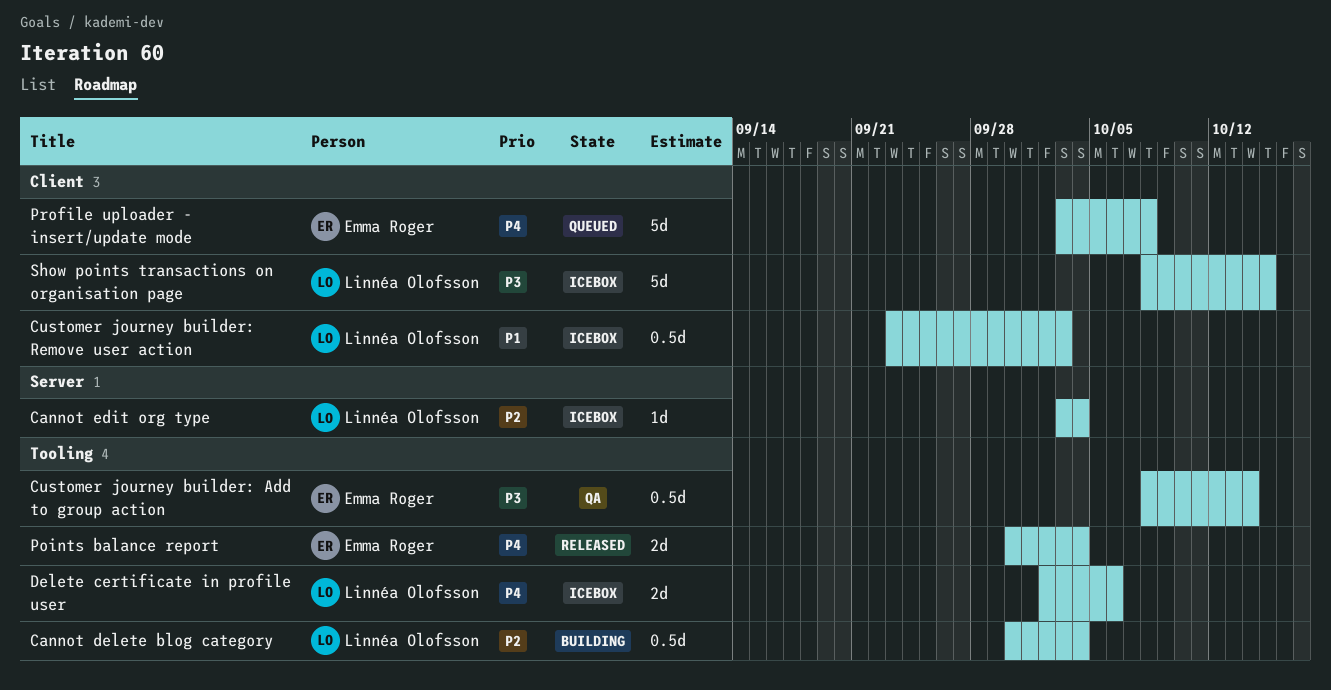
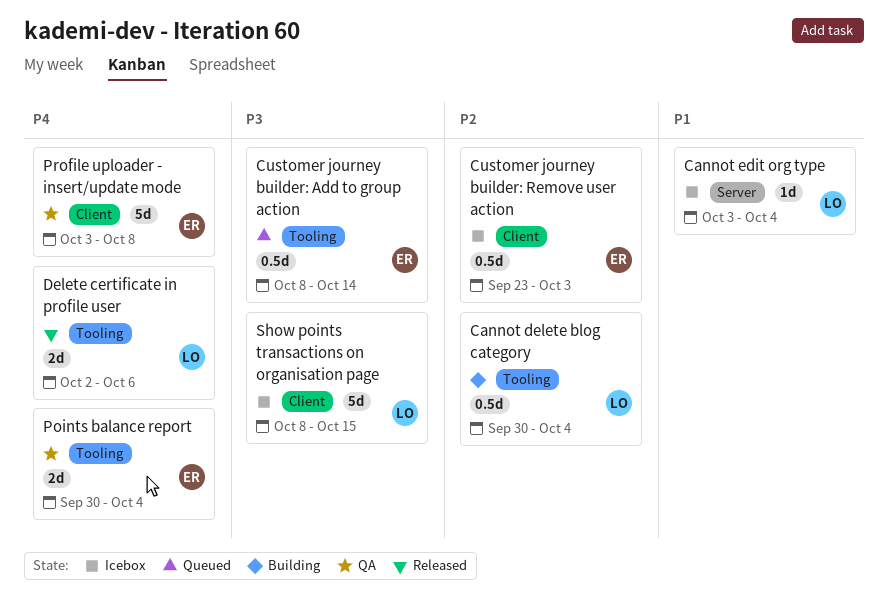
Cannot edit org type, priority: P2 -> P1
Customer journey builder: Add to group action, status: QA -> Queued
Customer journey builder: Remove user action, owner: Linnéa Olofsson -> Emma Roger
Customer journey builder: Remove user action, priority: P1 -> P2
Delete certificate in profile user, status: Icebox -> Released
Points balance report, status: Released -> QA
Profile uploader - insert/update mode, status: Queued -> QA

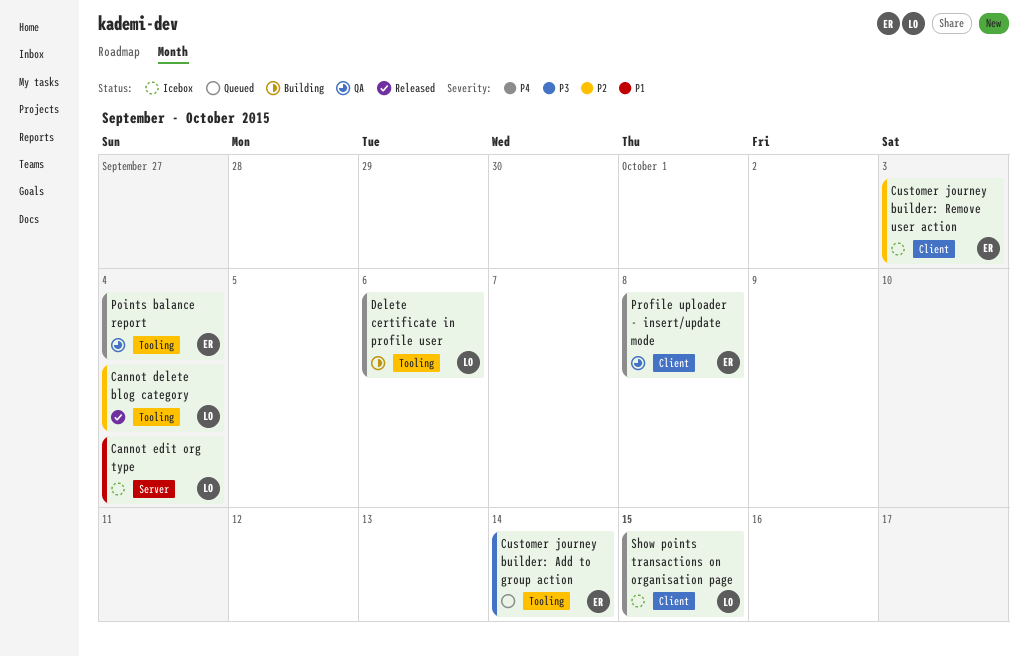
Cannot delete blog category, status: Building -> Released
Delete certificate in profile user, status: Released -> Building
Show points transactions on organisation page, priority: P3 -> P4

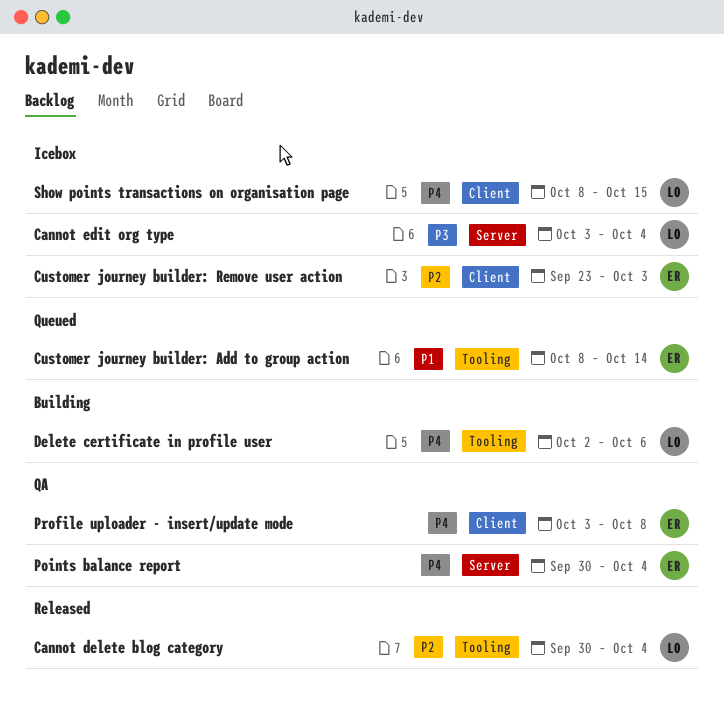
Cannot edit org type, priority: P1 -> P3
Customer journey builder: Add to group action, priority: P3 -> P1
Points balance report, label: Tooling -> Server

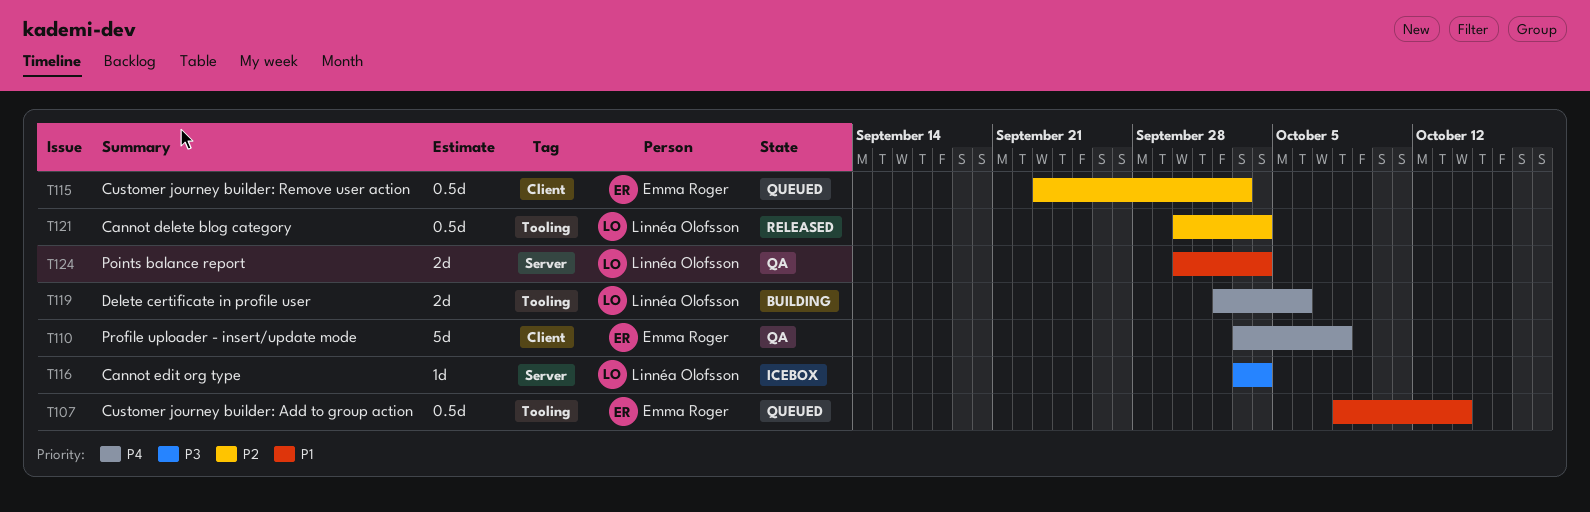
Customer journey builder: Remove user action, status: Icebox -> Queued
Points balance report, owner: Emma Roger -> Linnéa Olofsson
Points balance report, priority: P4 -> P1
Show points transactions on organisation page: present -> none

